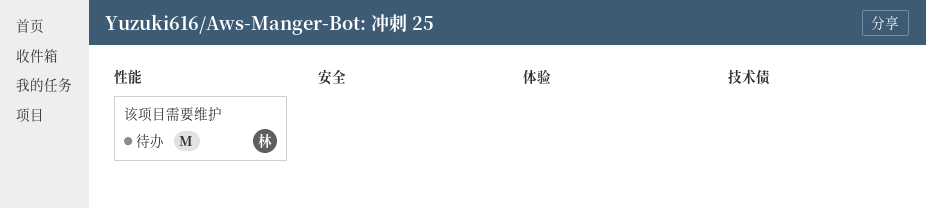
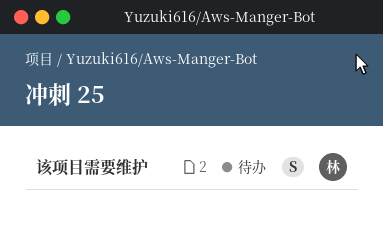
该项目需要维护, estimate: M -> S

